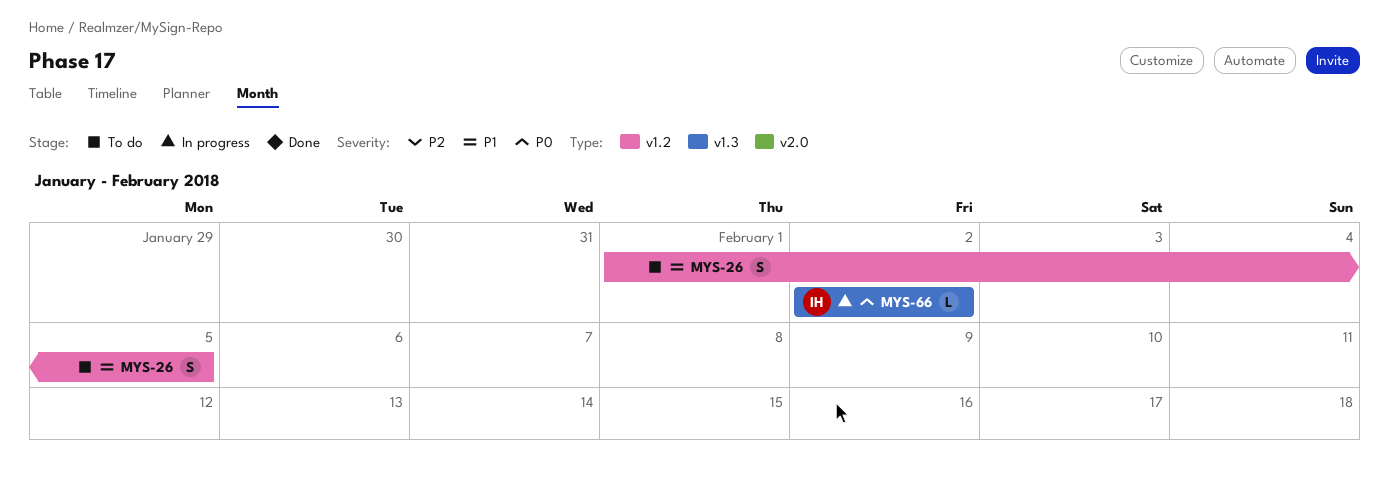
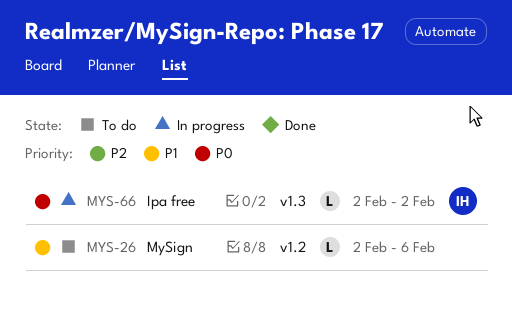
MYS-26, estimate: S -> L
MYS-26, start: Feb 1 -> Feb 2
MYS-26, due: Feb 5 -> Feb 6

